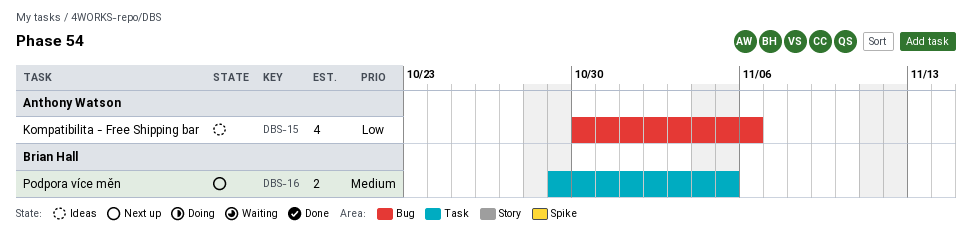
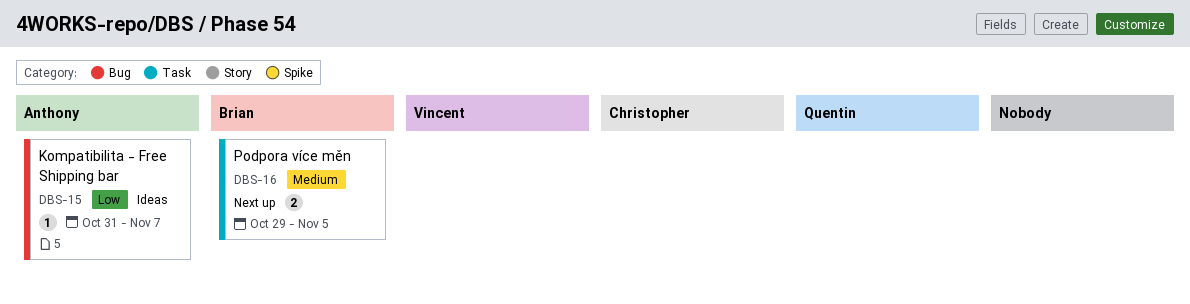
DBS-15, estimate: 4 -> 1
DBS-15, start: Oct 30 -> Oct 31
DBS-15, due: Nov 6 -> Nov 7

